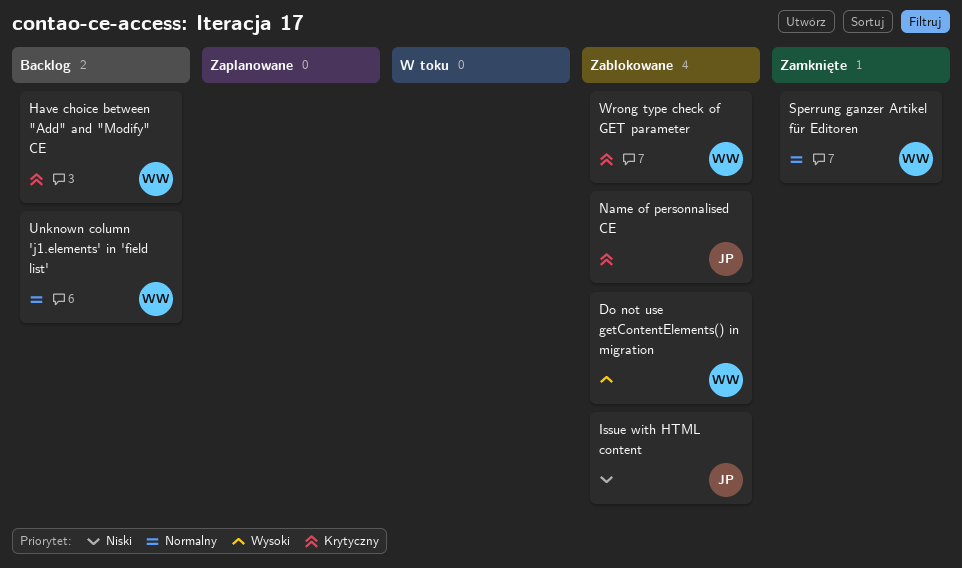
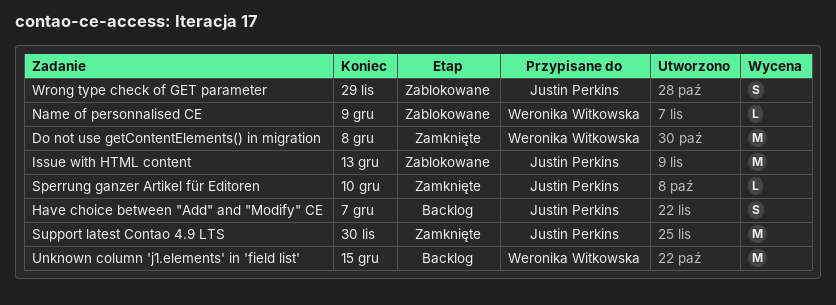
Do not use getContentElements() in migration, status: Zablokowane -> Zamknięte
Have choice between "Add" and "Modify" CE, owner: Weronika Witkowska -> Justin Perkins
Name of personnalised CE, owner: Justin Perkins -> Weronika Witkowska
Sperrung ganzer Artikel für Editoren, owner: Weronika Witkowska -> Justin Perkins
Support latest Contao 4.9 LTS: none -> present
Wrong type check of GET parameter, owner: Weronika Witkowska -> Justin Perkins

